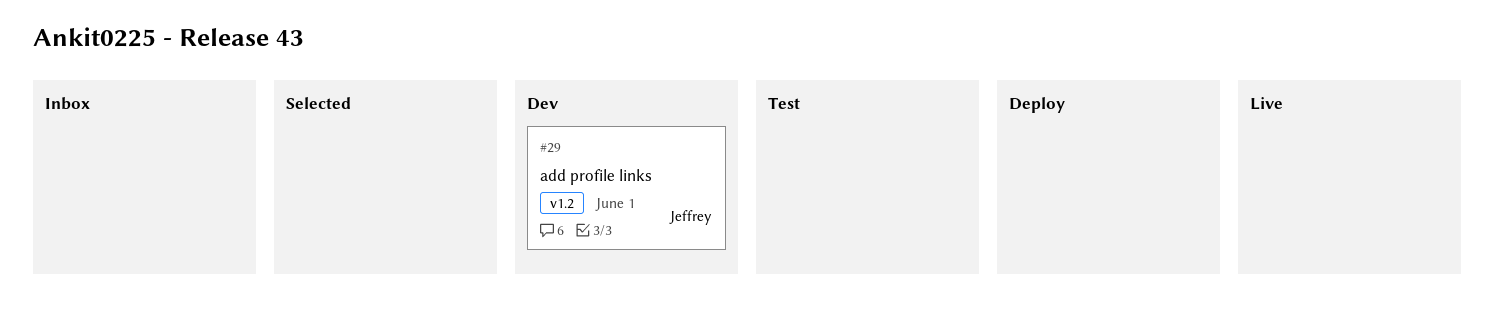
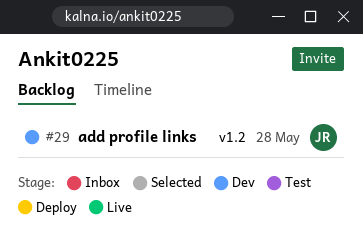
#29, due: Jun 1 -> May 28

